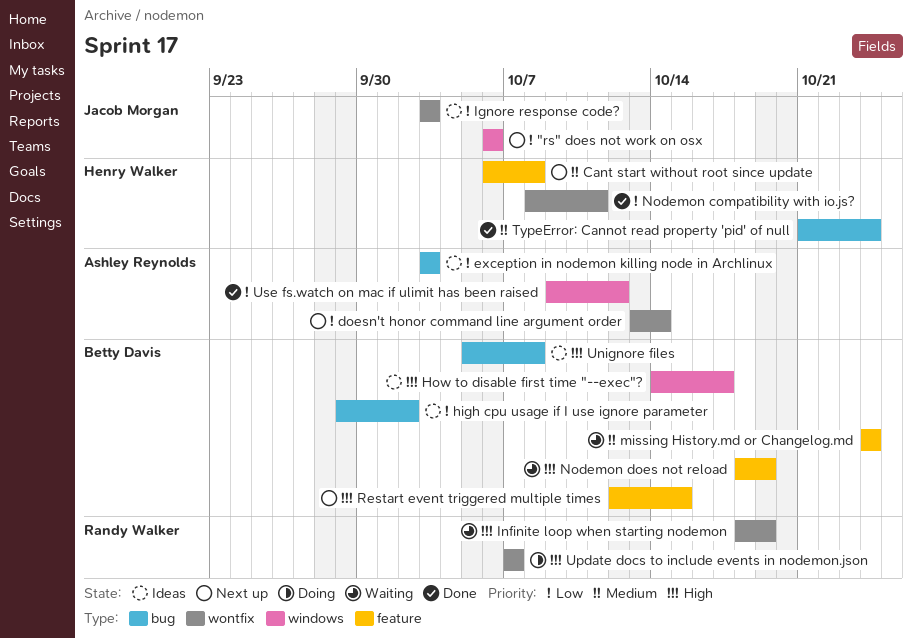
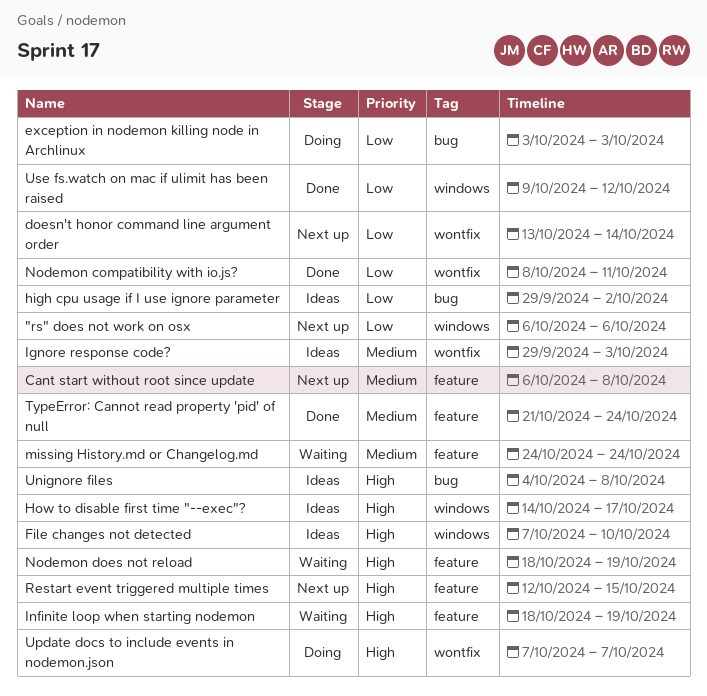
exception in nodemon killing node in Archlinux, status: Ideas -> Doing
File changes not detected: none -> present
Ignore response code?, priority: Low -> Medium
Ignore response code?, start: Oct 3 -> Sep 29
Infinite loop when starting nodemon, label: wontfix -> feature
TypeError: Cannot read property 'pid' of null, label: bug -> feature
Unignore files, start: Oct 5 -> Oct 4

